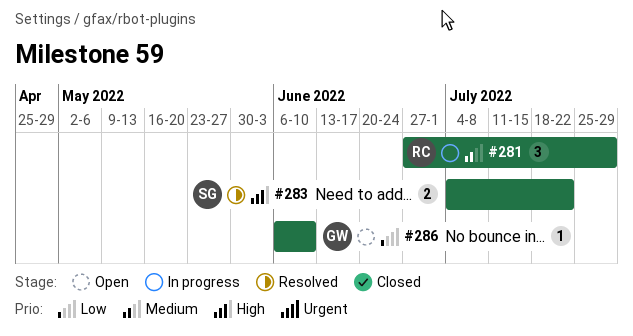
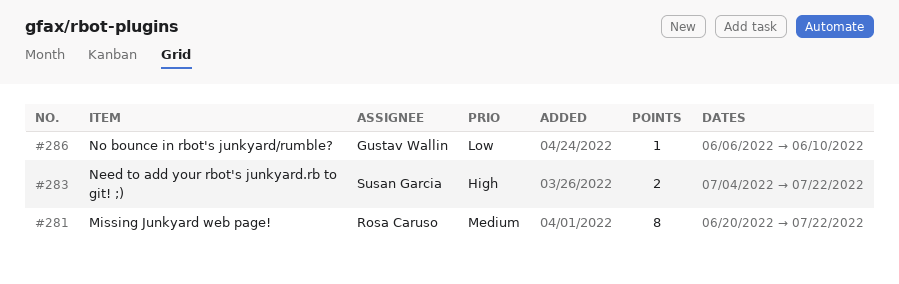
#281, estimate: 3 -> 8
#281, start: Jun 27 -> Jun 20
#281, due: Jul 29 -> Jul 22

